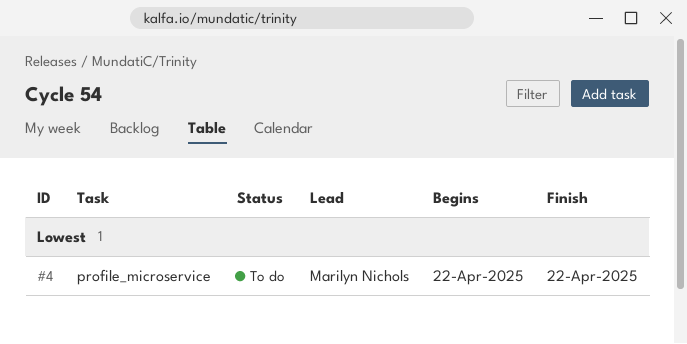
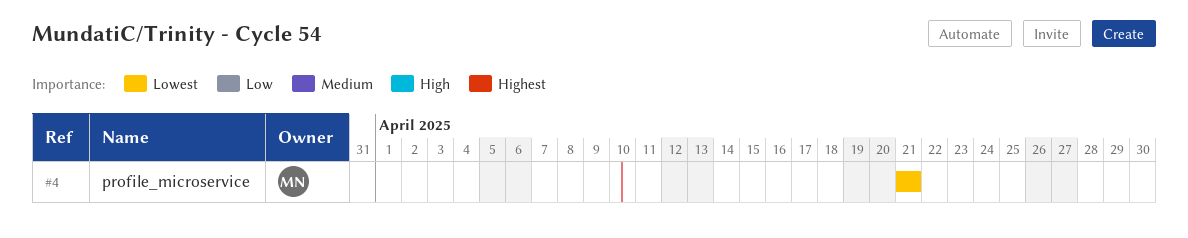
#4, start: Apr 22 -> Apr 21
#4, due: Apr 22 -> Apr 21

